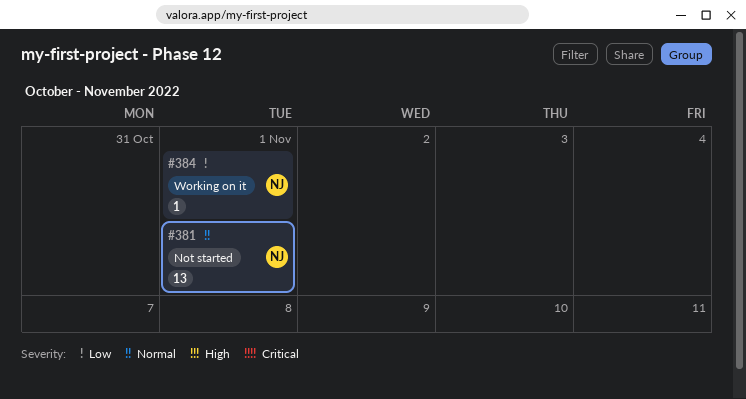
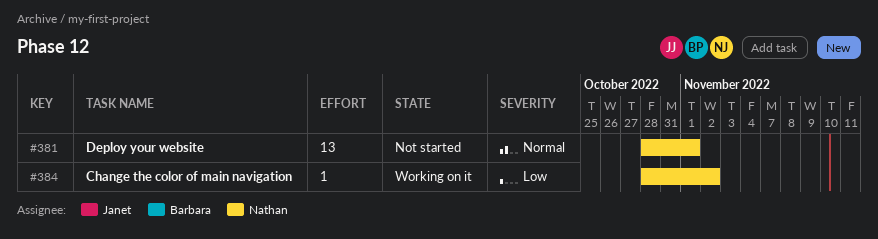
#384, due: Nov 1 -> Nov 2

